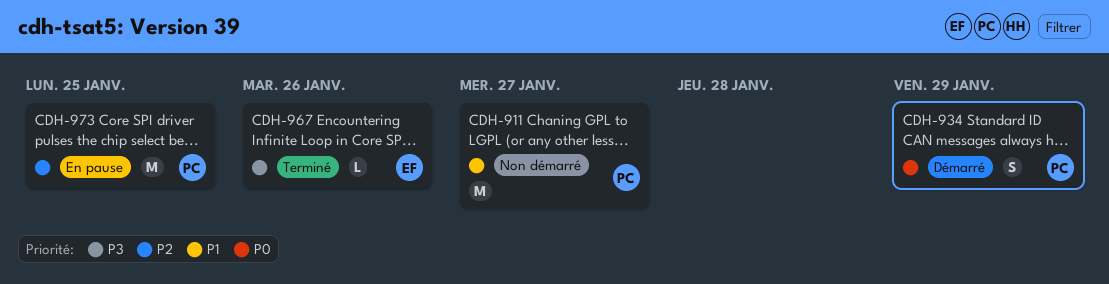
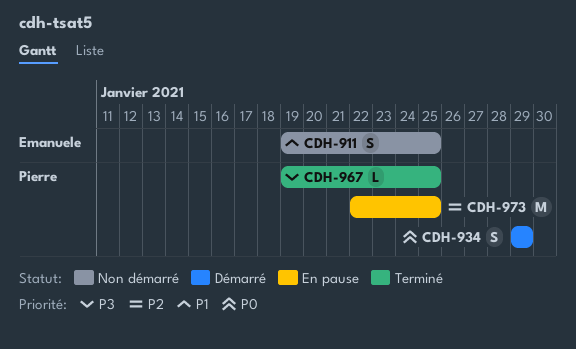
CDH-911, owner: Pierre -> Emanuele
CDH-911, estimate: M -> S
CDH-911, due: Jan 27 -> Jan 25
CDH-967, owner: Emanuele -> Pierre
CDH-967, due: Jan 26 -> Jan 25

